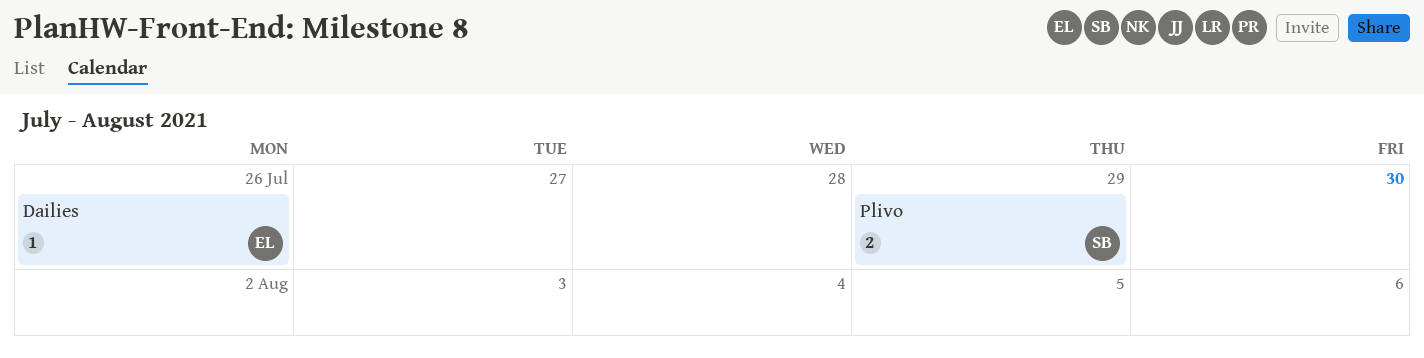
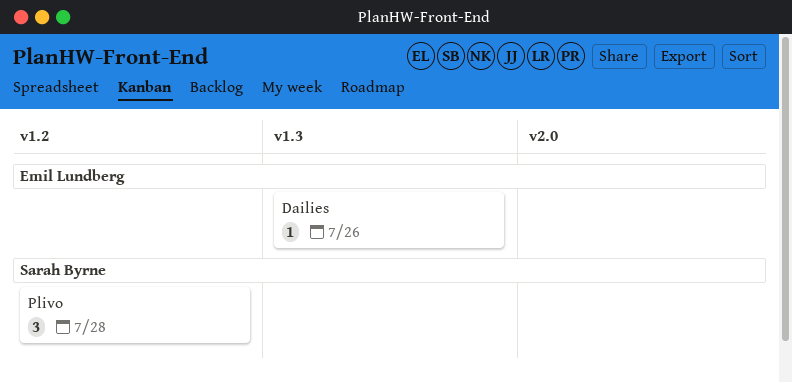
Plivo, estimate: 2 -> 3
Plivo, due: Jul 29 -> Jul 28

